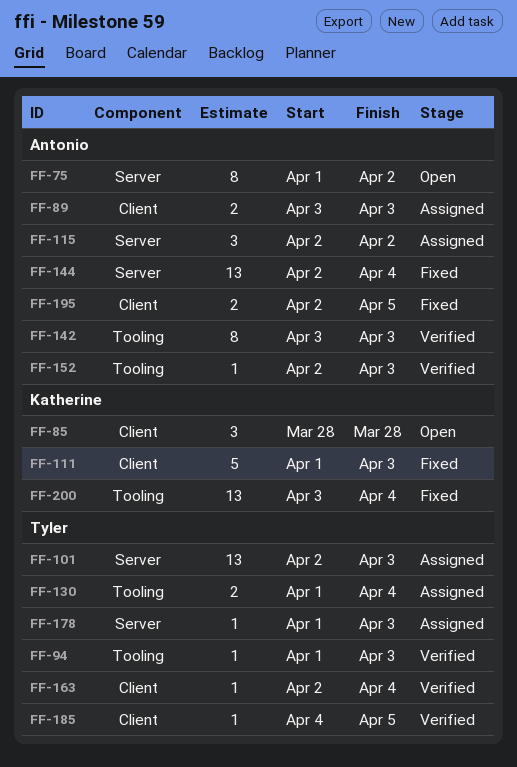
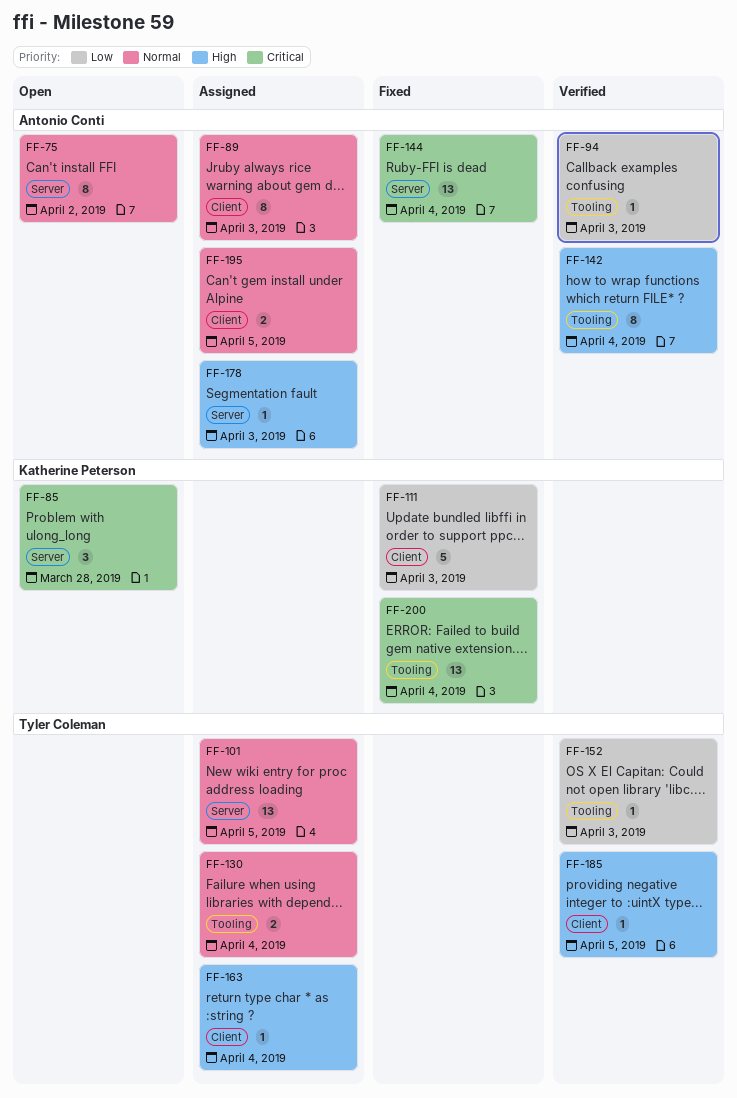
FF-85, label: Client -> Server
FF-89, estimate: 2 -> 8
FF-94, owner: Tyler Coleman -> Antonio Conti
FF-101, due: Apr 3 -> Apr 5
FF-115: present -> none
FF-142, due: Apr 3 -> Apr 4
FF-152, owner: Antonio Conti -> Tyler Coleman
FF-163, status: Verified -> Assigned
FF-178, owner: Tyler Coleman -> Antonio Conti
FF-195, status: Fixed -> Assigned

